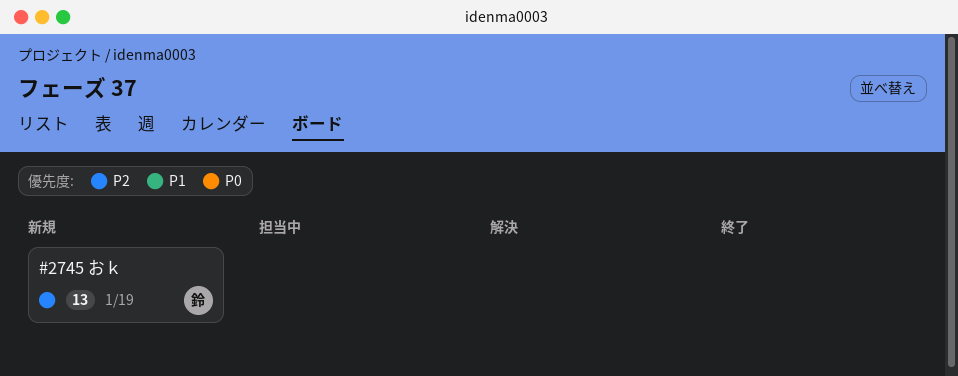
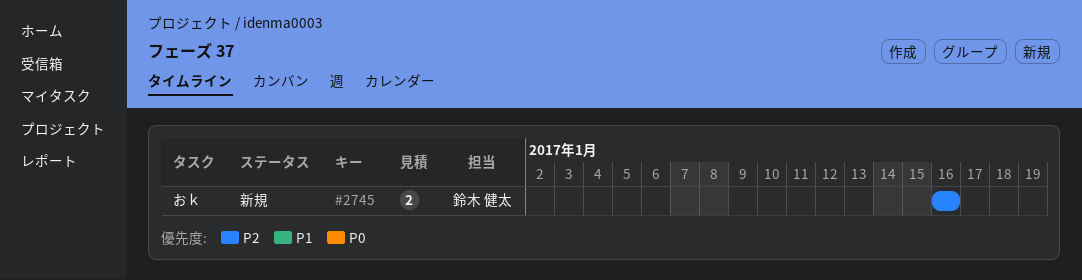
#2745, estimate: 13 -> 2
#2745, due: Jan 19 -> Jan 16

